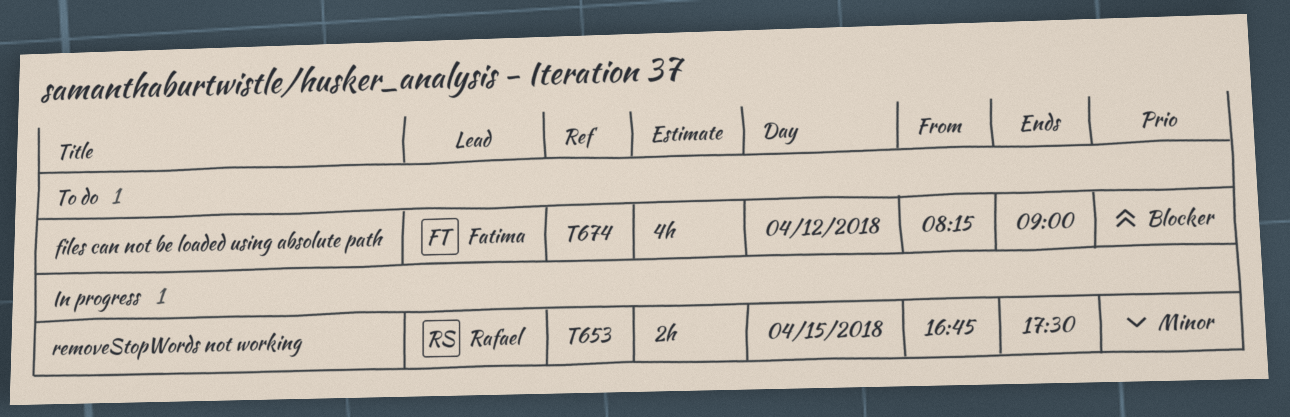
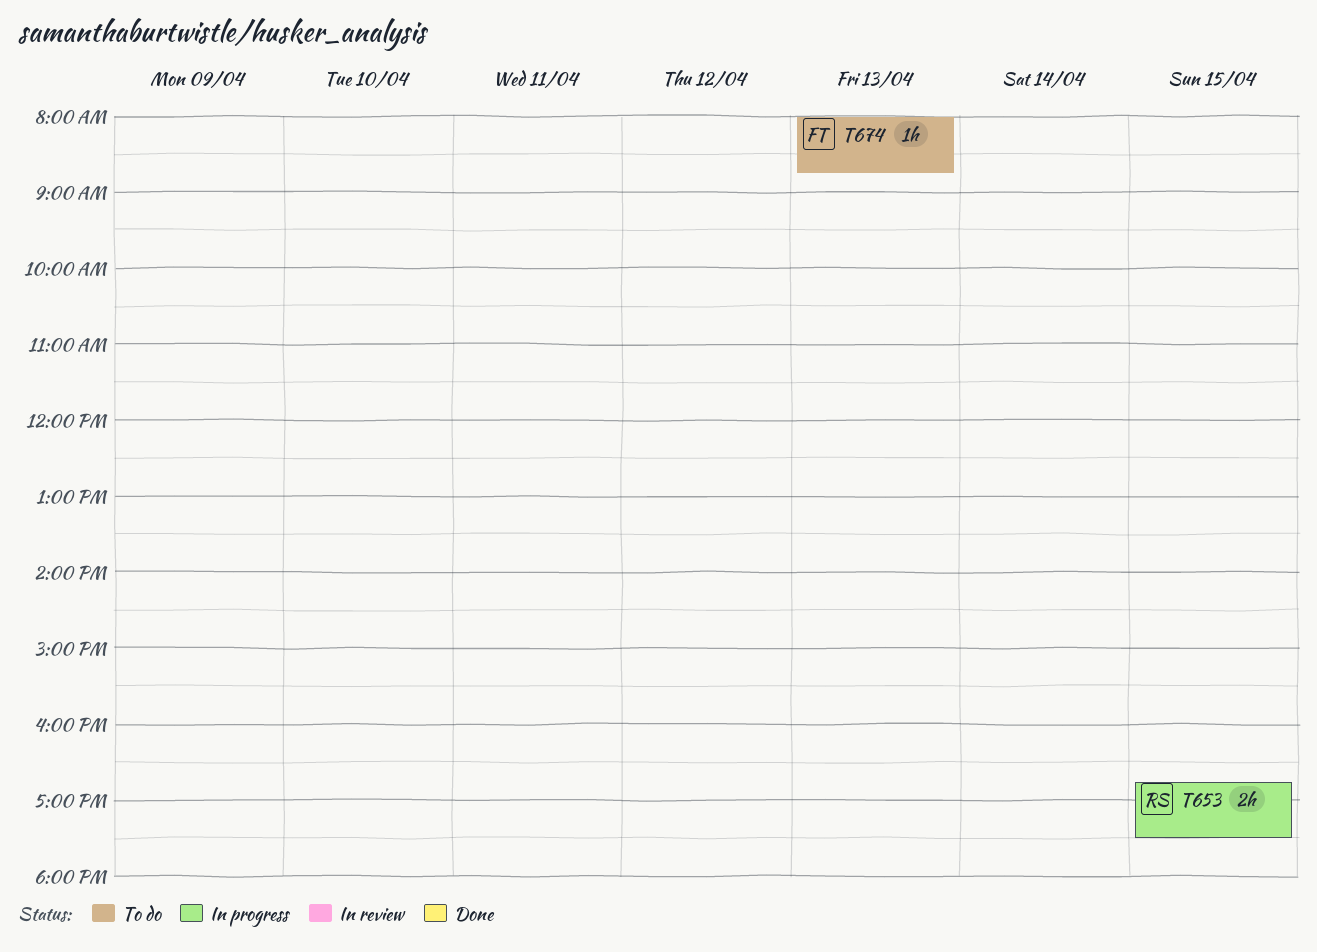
T674, estimate: 4h -> 1h
T674, day: Apr 12 -> Apr 13
T674, begins: 08:15 -> 08:00
T674, ends: 09:00 -> 08:45

